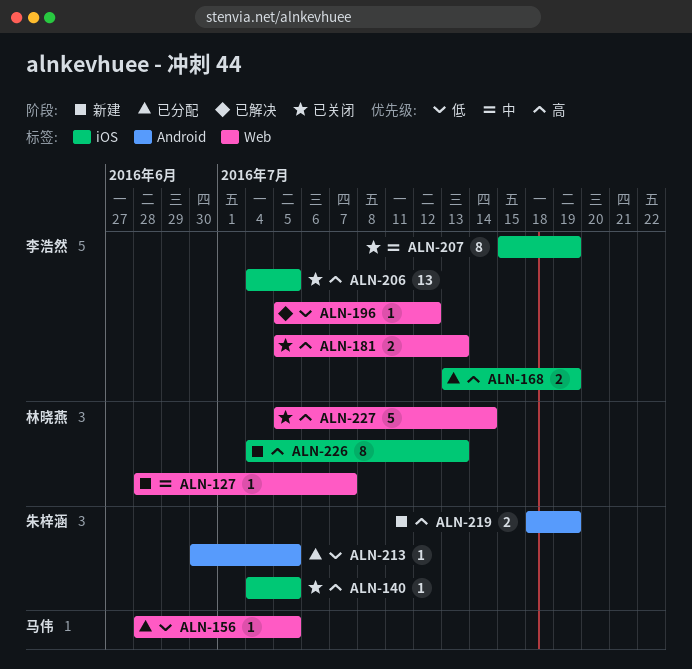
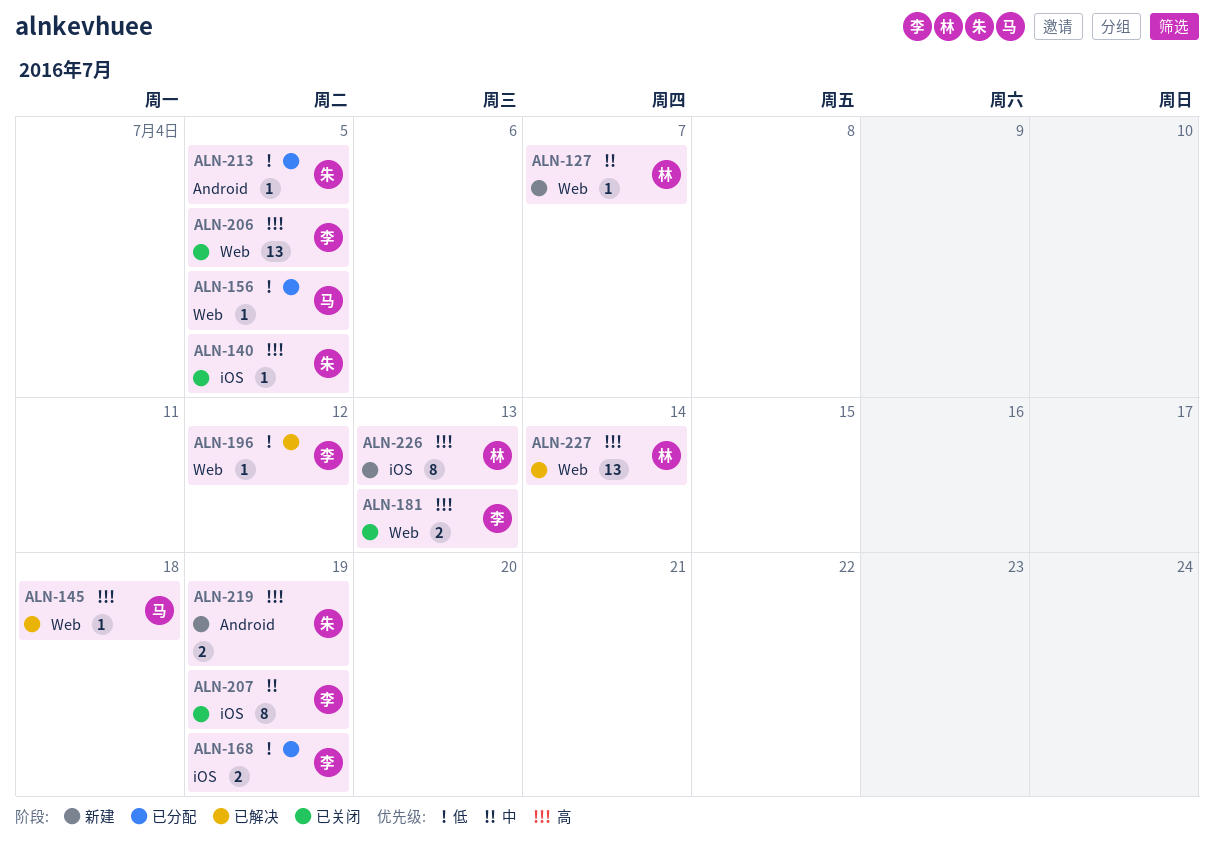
ALN-145: none -> present
ALN-168, priority: 高 -> 低
ALN-206, label: iOS -> Web
ALN-227, status: 已关闭 -> 已解决
ALN-227, estimate: 5 -> 13

